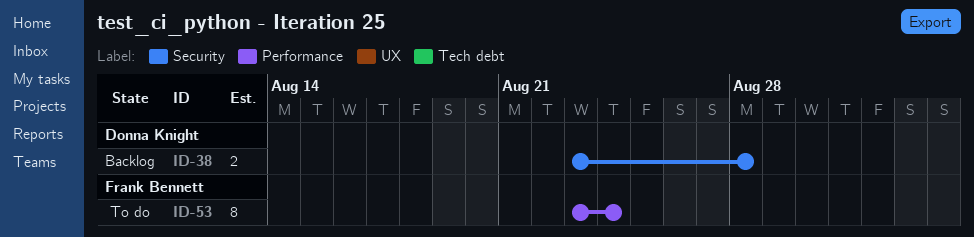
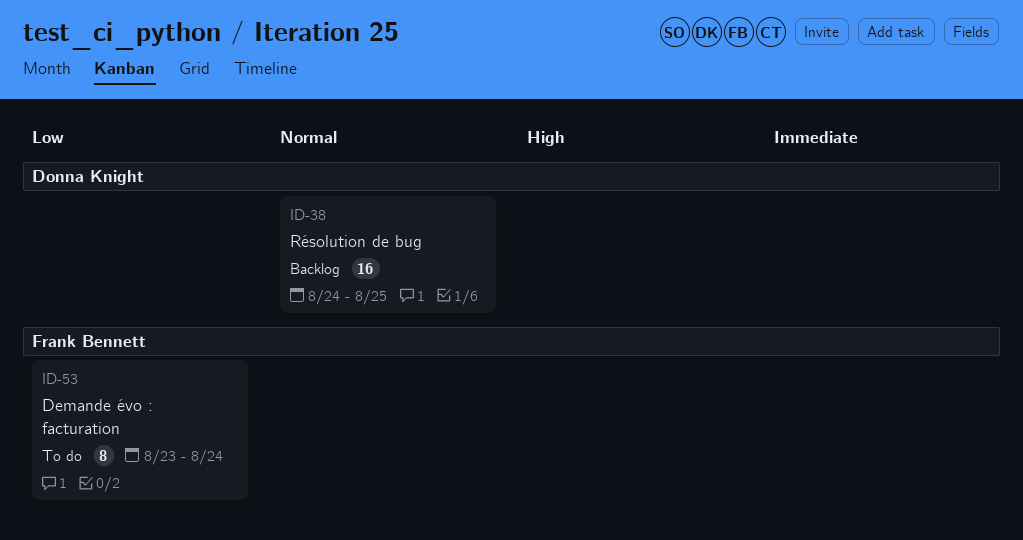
ID-38, estimate: 2 -> 16
ID-38, start: Aug 23 -> Aug 24
ID-38, due: Aug 28 -> Aug 25

